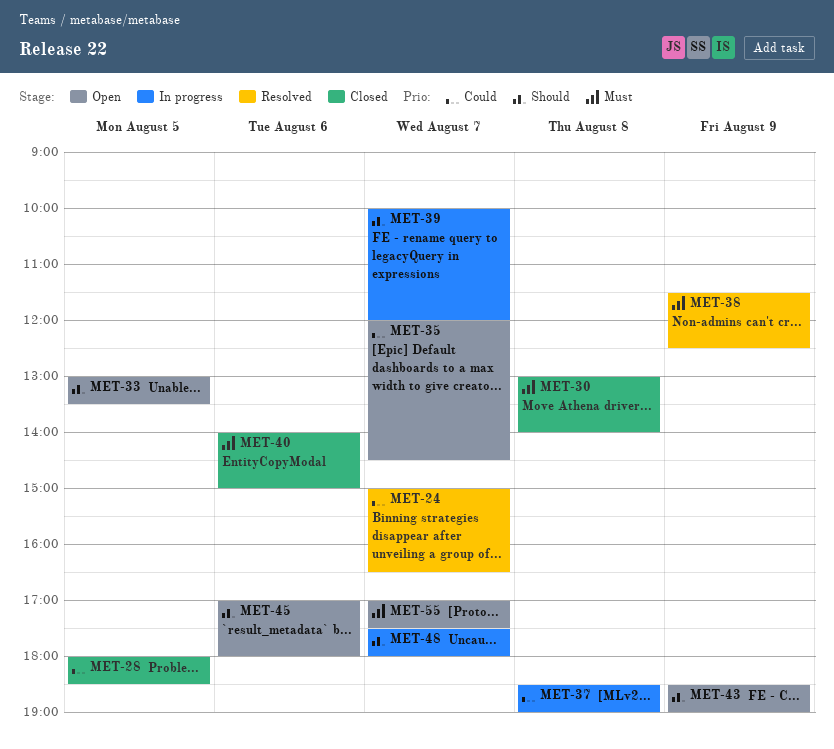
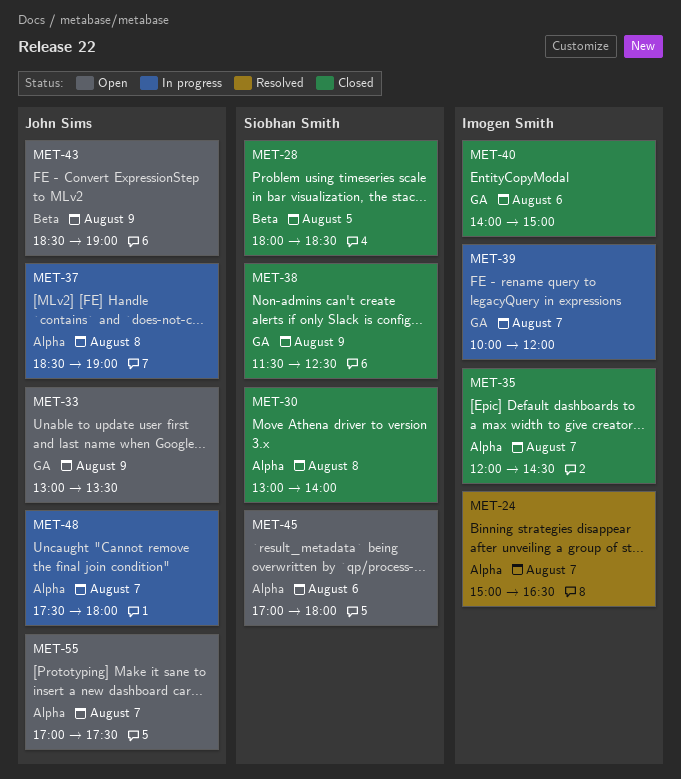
MET-33, day: Aug 5 -> Aug 9
MET-35, status: Open -> Closed
MET-38, status: Resolved -> Closed

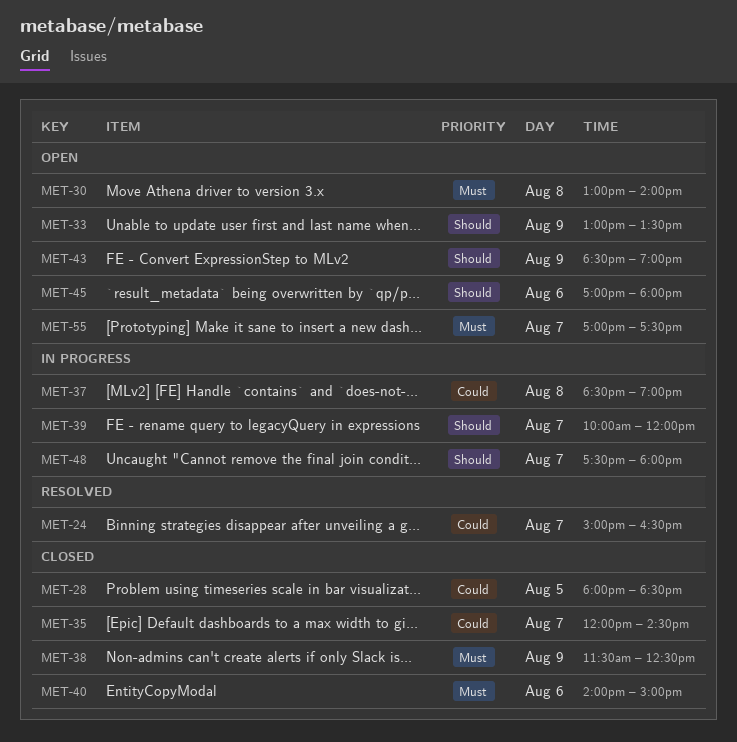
MET-30, status: Closed -> Open

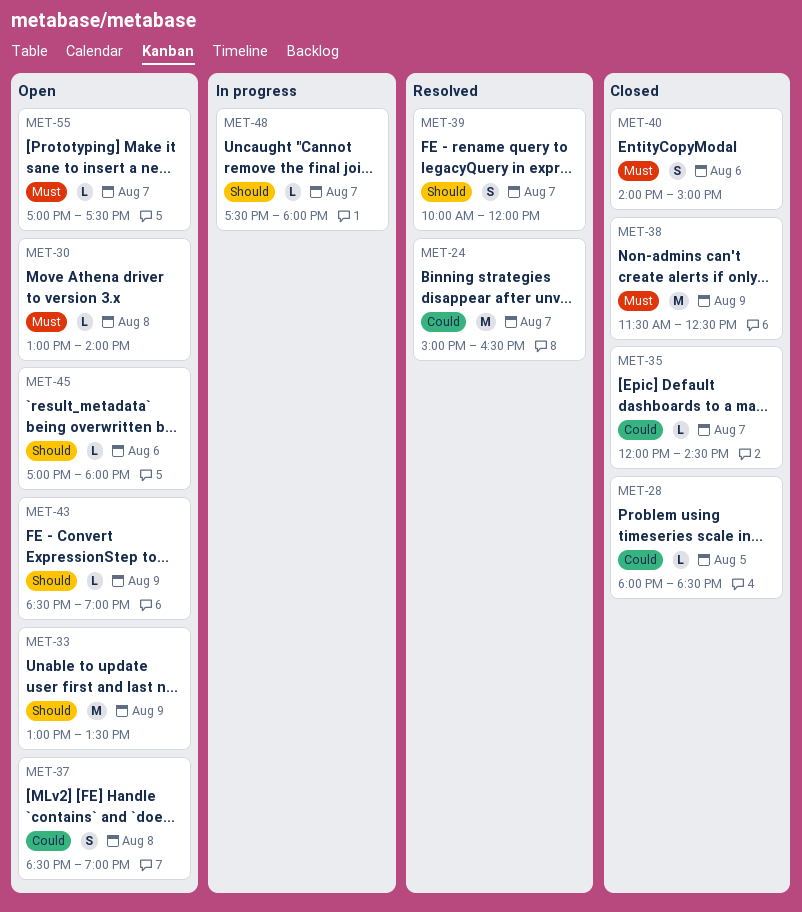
MET-37, status: In progress -> Open
MET-39, status: In progress -> Resolved

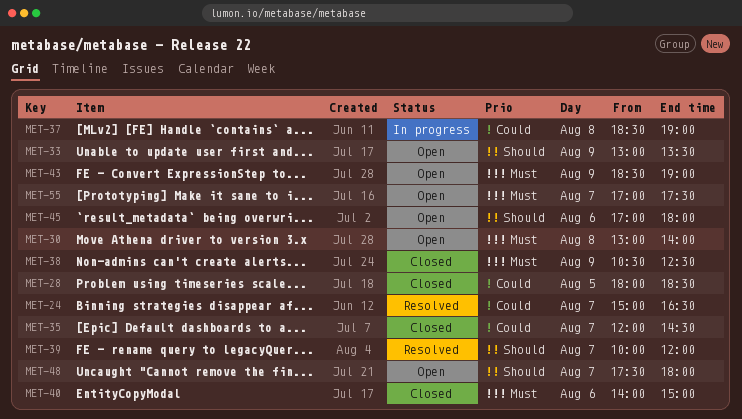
MET-37, status: Open -> In progress
MET-38, begins: 11:30 -> 10:30
MET-43, priority: Should -> Must
MET-48, status: In progress -> Open

